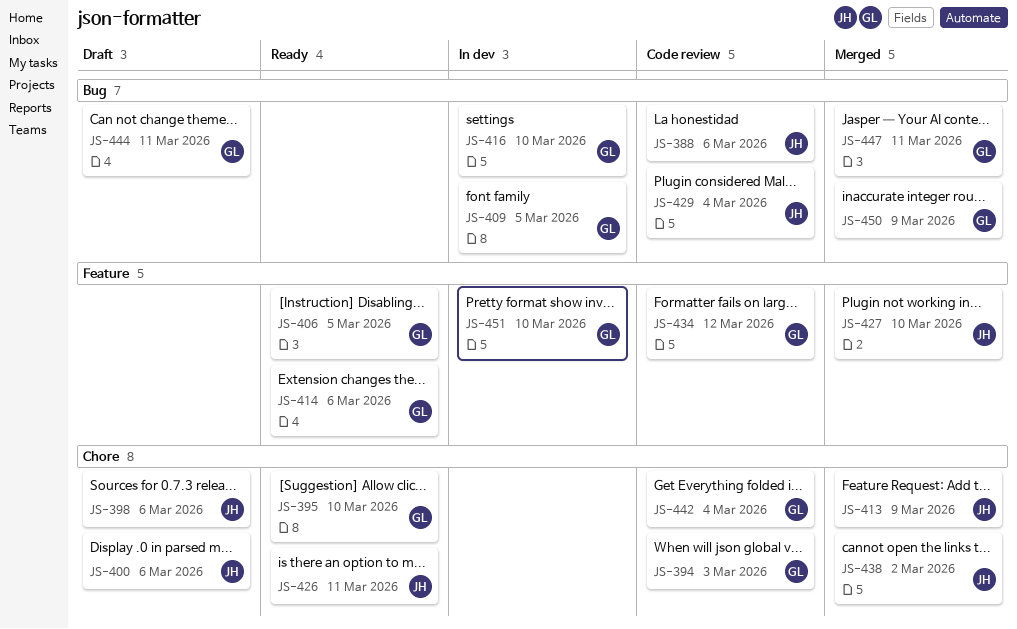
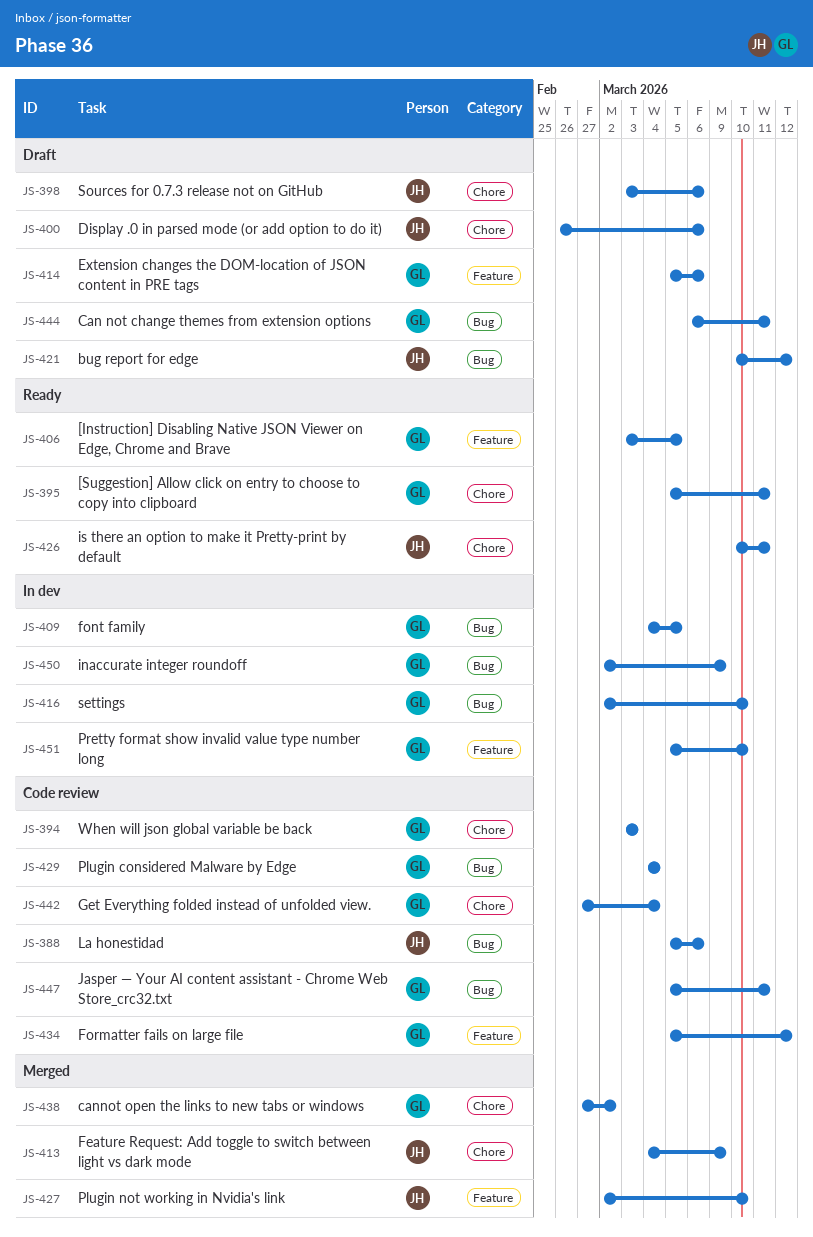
JS-395, due: Mar 10 -> Mar 11
JS-414, status: Ready -> Draft
JS-421: none -> present
JS-429, owner: JH -> GL
JS-438, owner: JH -> GL
JS-447, status: Merged -> Code review
JS-450, status: Merged -> In dev

